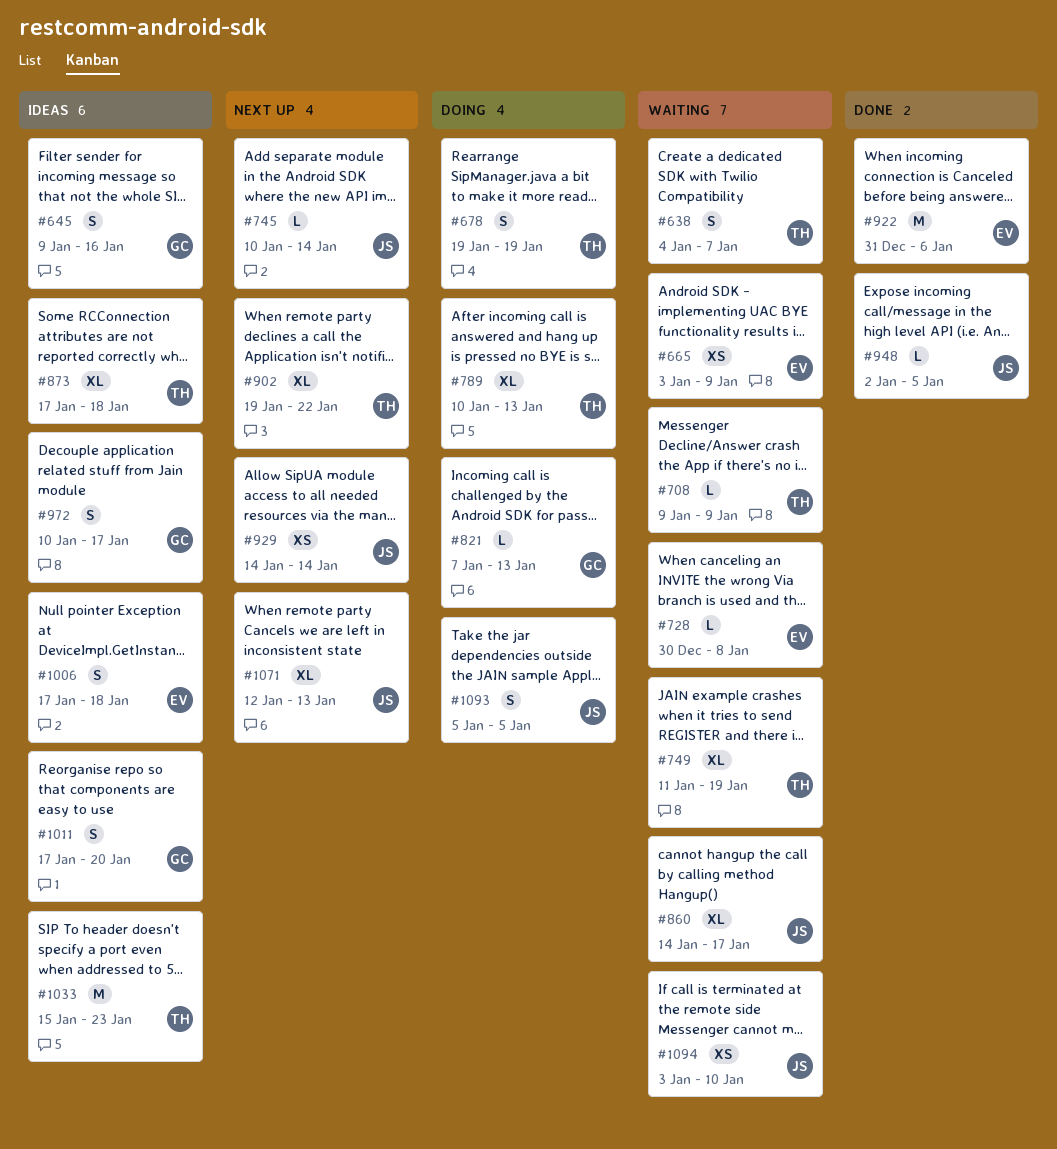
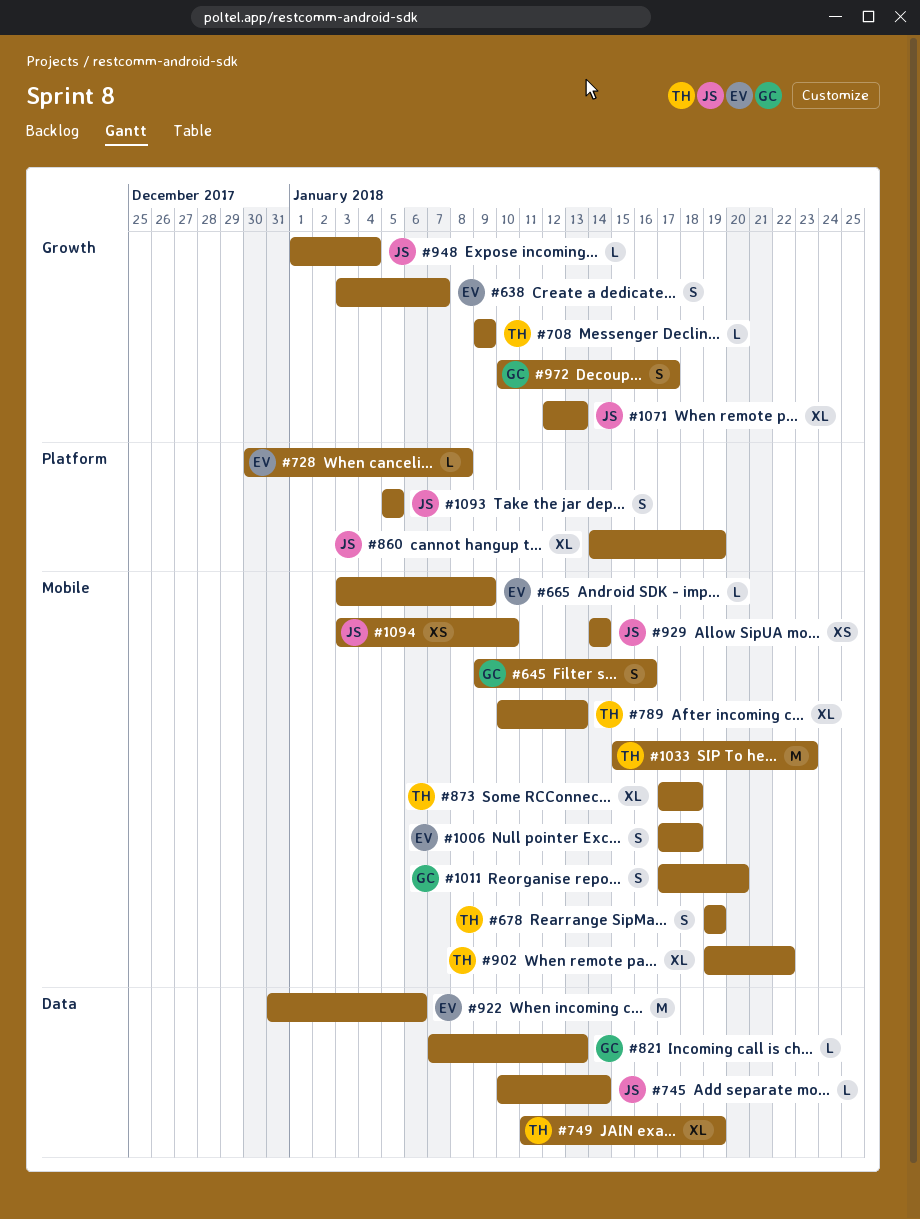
#638, owner: TH -> EV
#638, start: Jan 4 -> Jan 3
#665, estimate: XS -> L
#860, due: Jan 17 -> Jan 19
#948, start: Jan 2 -> Jan 1
#948, due: Jan 5 -> Jan 4

